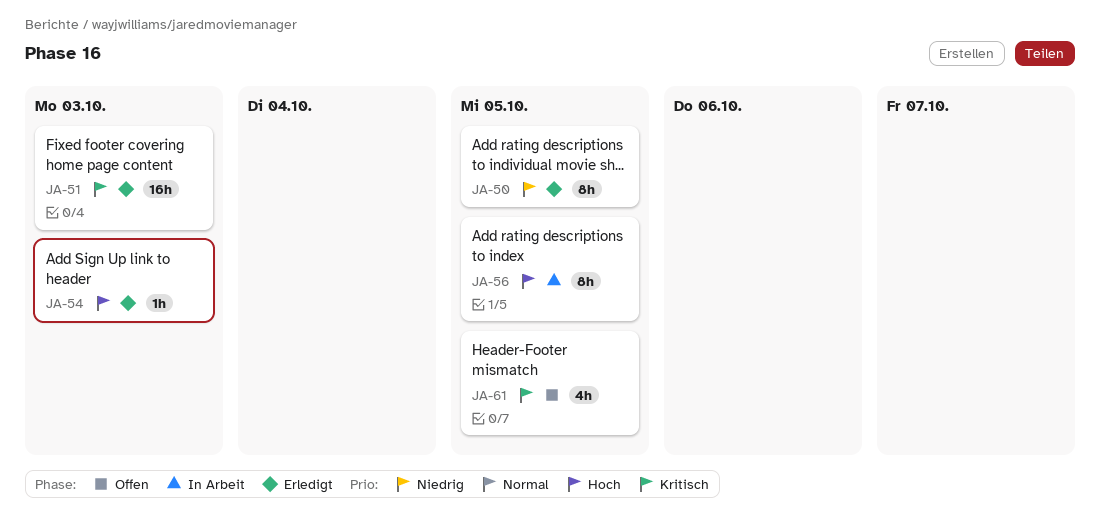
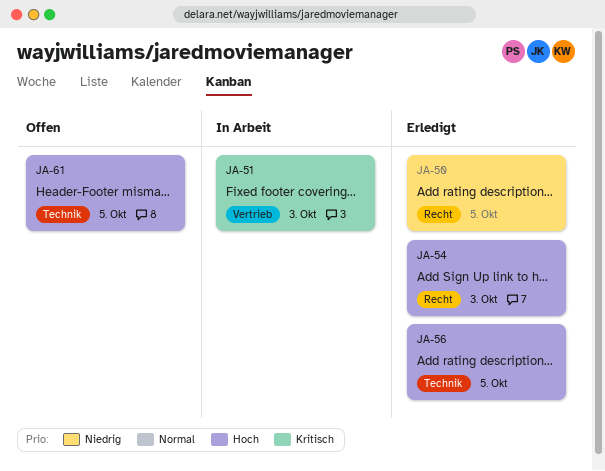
JA-51, status: Erledigt -> In Arbeit
JA-56, status: In Arbeit -> Erledigt
JA-61, priority: Kritisch -> Hoch

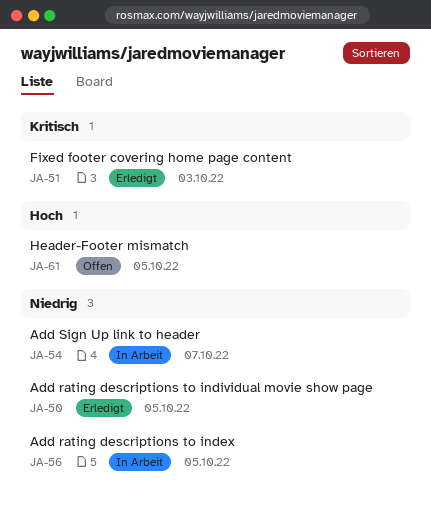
JA-51, status: In Arbeit -> Erledigt
JA-54, status: Erledigt -> In Arbeit
JA-54, priority: Hoch -> Niedrig
JA-54, due: Oct 3 -> Oct 7
JA-56, status: Erledigt -> In Arbeit
JA-56, priority: Hoch -> Niedrig

